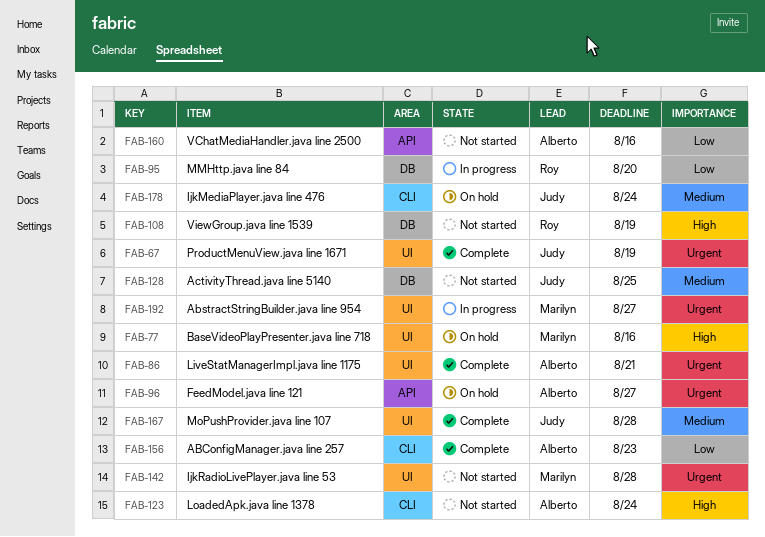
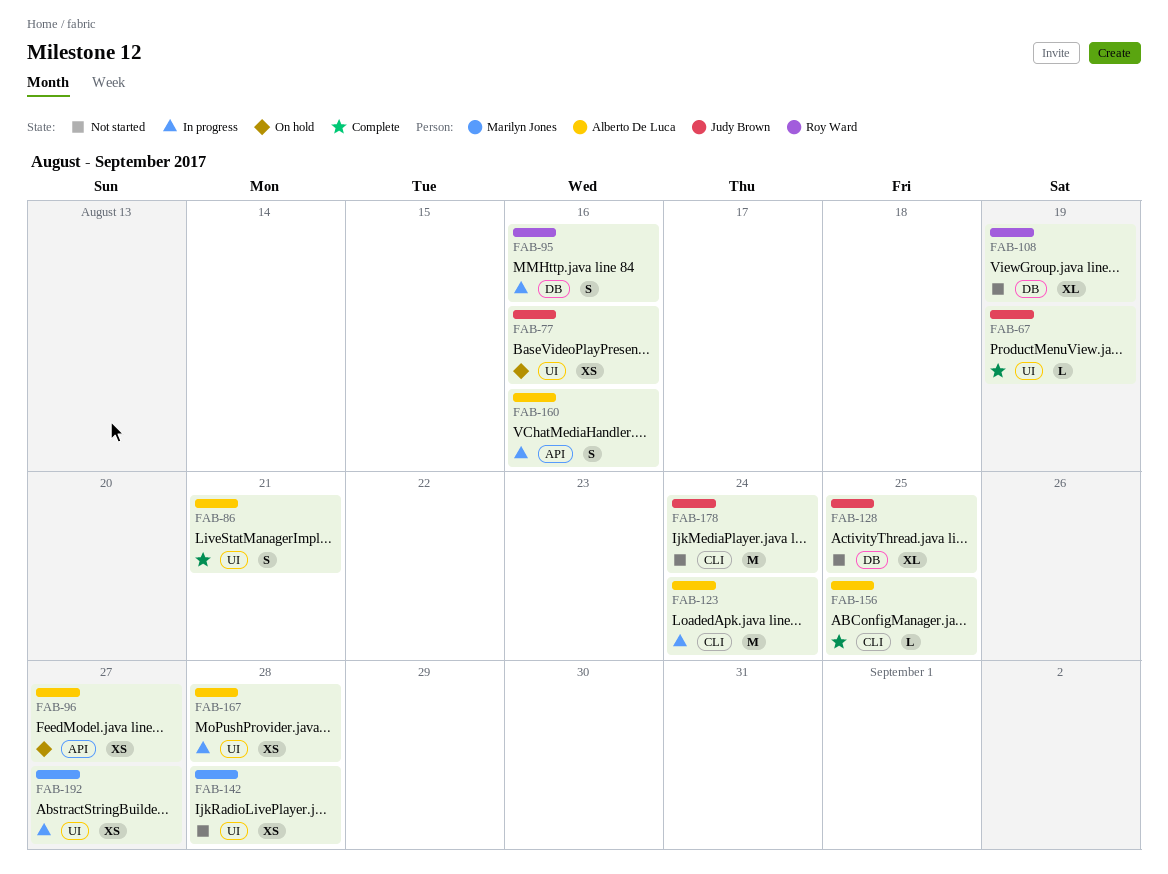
FAB-77, owner: Marilyn Jones -> Judy Brown
FAB-95, due: Aug 20 -> Aug 16
FAB-123, status: Not started -> In progress
FAB-156, due: Aug 23 -> Aug 25
FAB-160, status: Not started -> In progress
FAB-167, status: Complete -> In progress
FAB-167, owner: Judy Brown -> Alberto De Luca
FAB-178, status: On hold -> Not started

